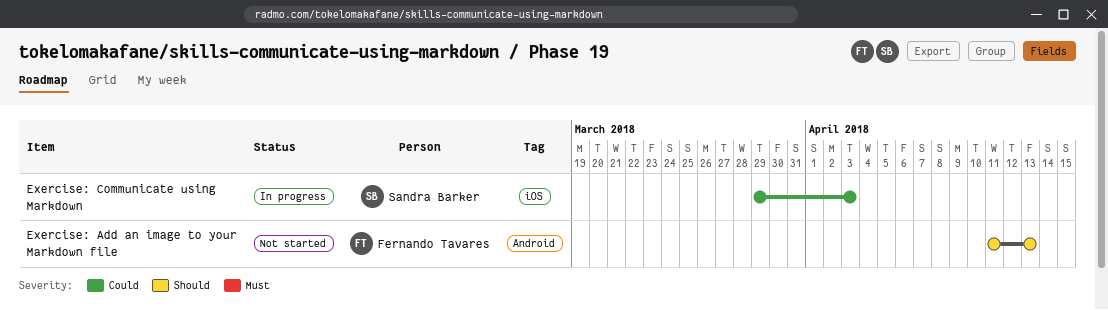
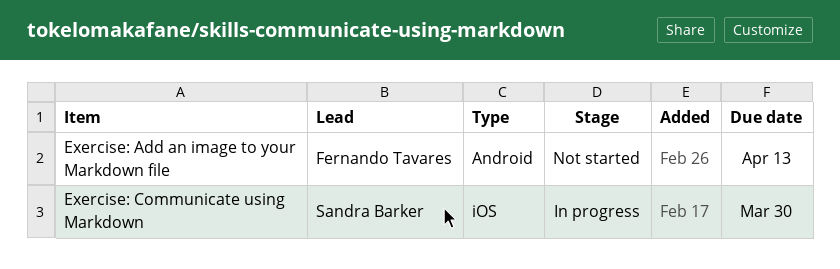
Exercise: Communicate using Markdown, due: Apr 3 -> Mar 30

